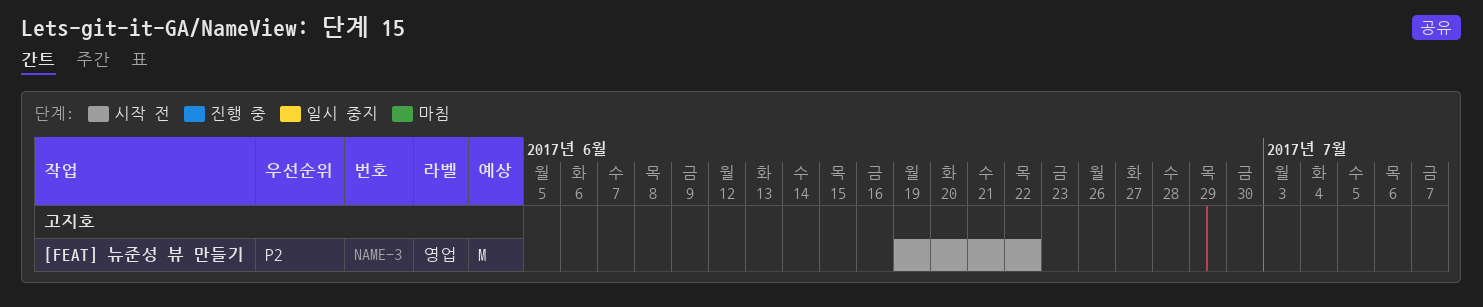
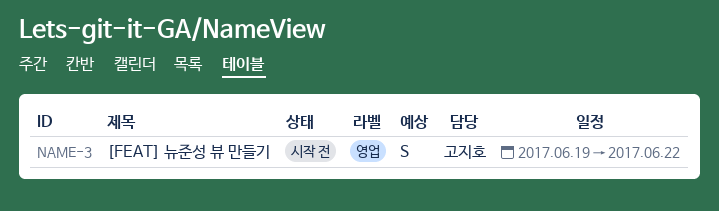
NAME-3, estimate: M -> S

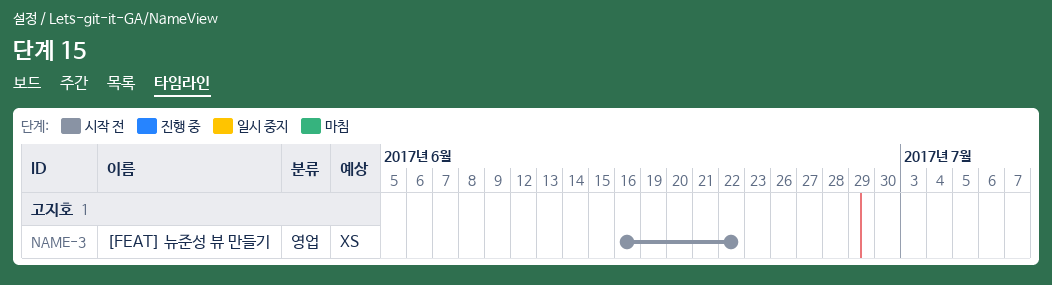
NAME-3, estimate: S -> XS
NAME-3, start: Jun 19 -> Jun 16

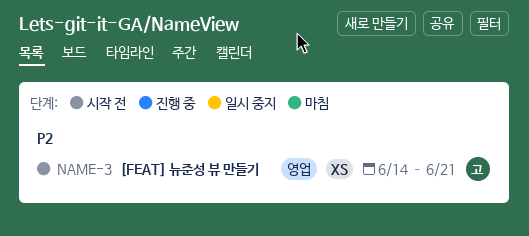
NAME-3, start: Jun 16 -> Jun 14
NAME-3, due: Jun 22 -> Jun 21

